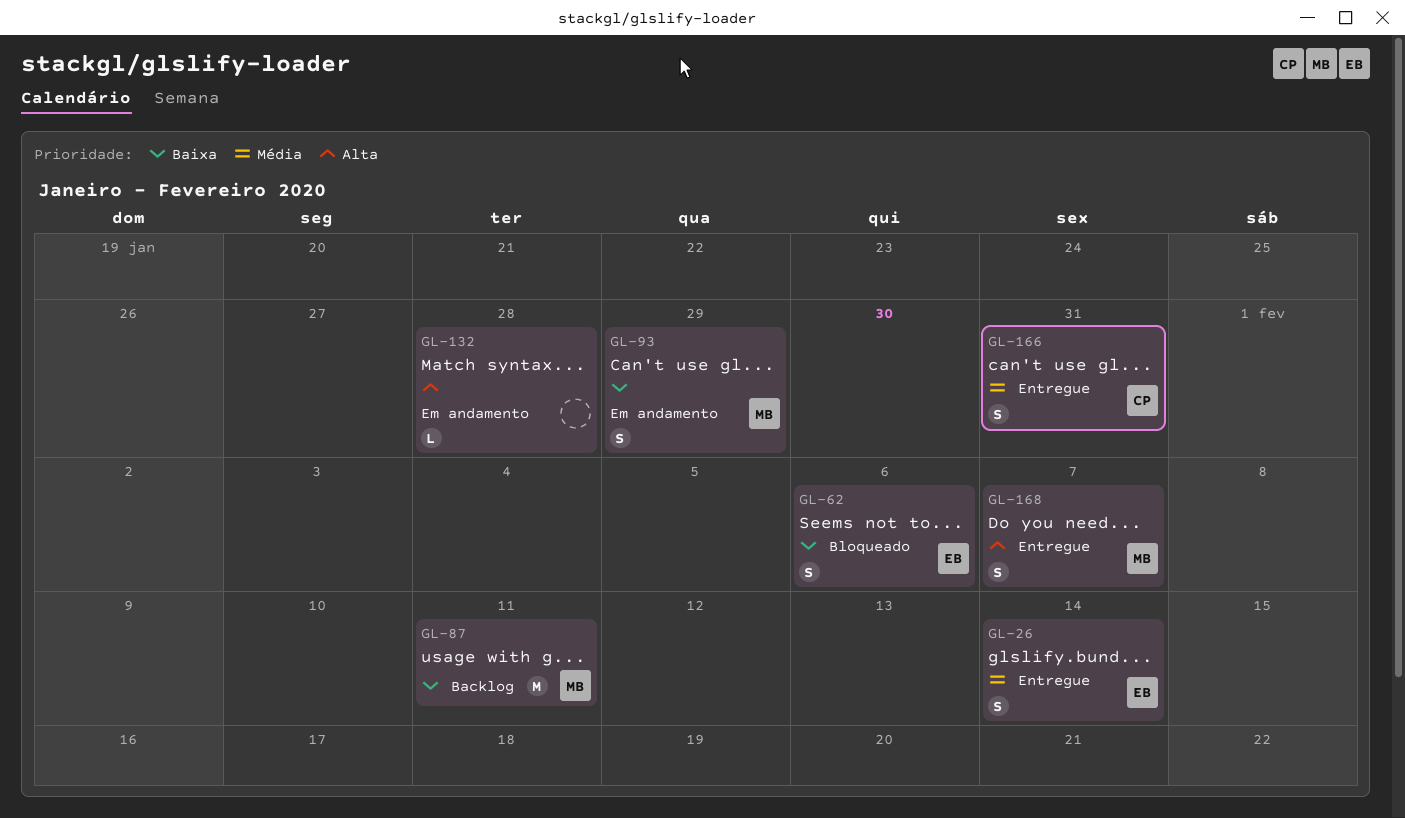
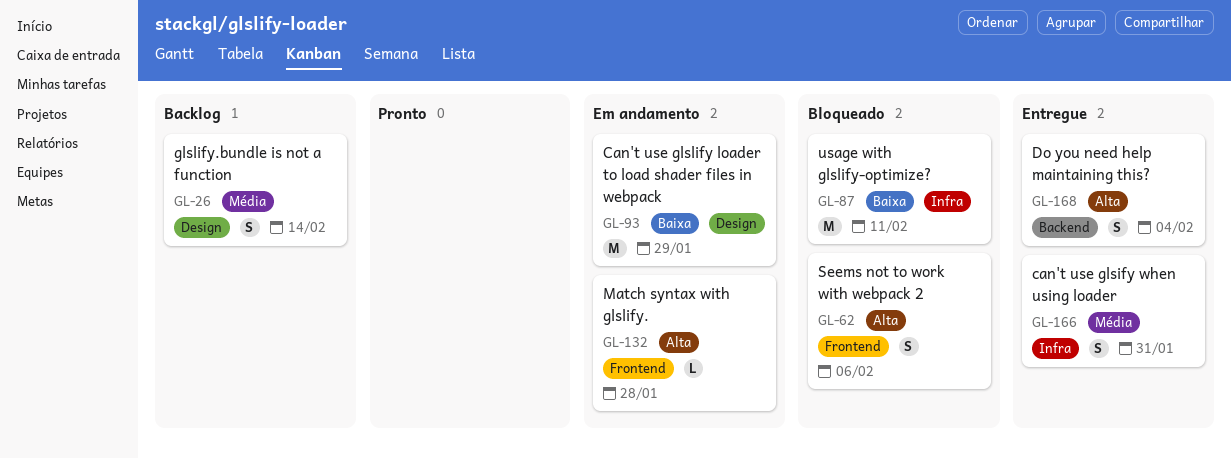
GL-26, status: Entregue -> Backlog
GL-62, priority: Baixa -> Alta
GL-87, status: Backlog -> Bloqueado
GL-93, estimate: S -> M
GL-168, due: Feb 7 -> Feb 4

